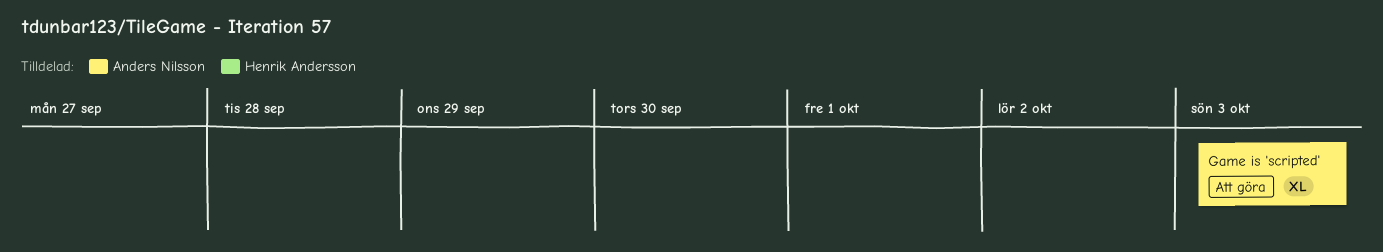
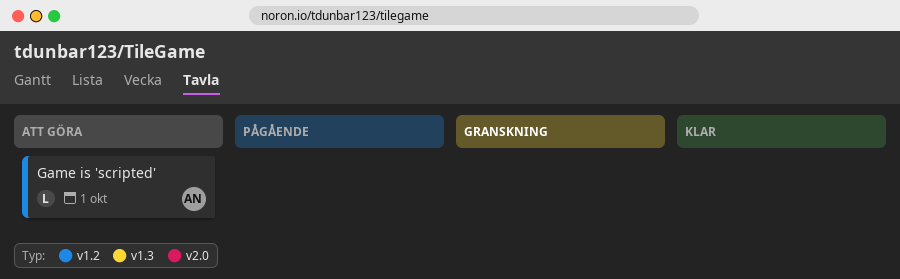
Game is 'scripted', estimate: XL -> L
Game is 'scripted', due: Oct 3 -> Oct 1

